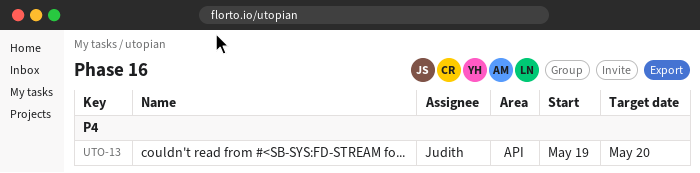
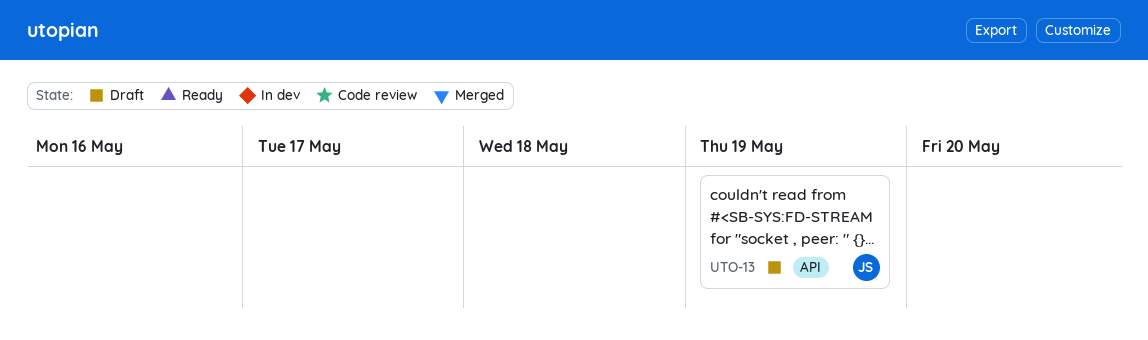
UTO-13, due: May 20 -> May 19

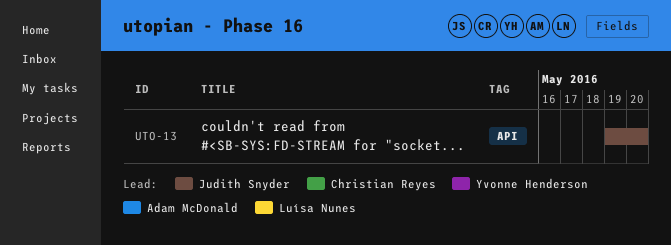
UTO-13, due: May 19 -> May 20

